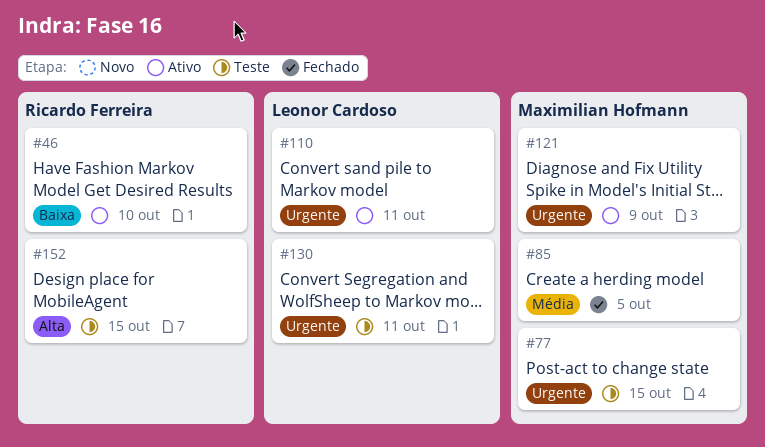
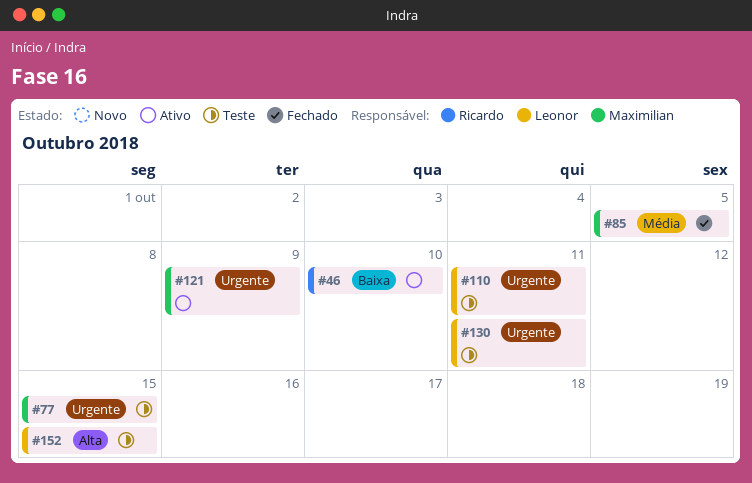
#110, status: Ativo -> Teste
#152, owner: Ricardo Ferreira -> Leonor Cardoso

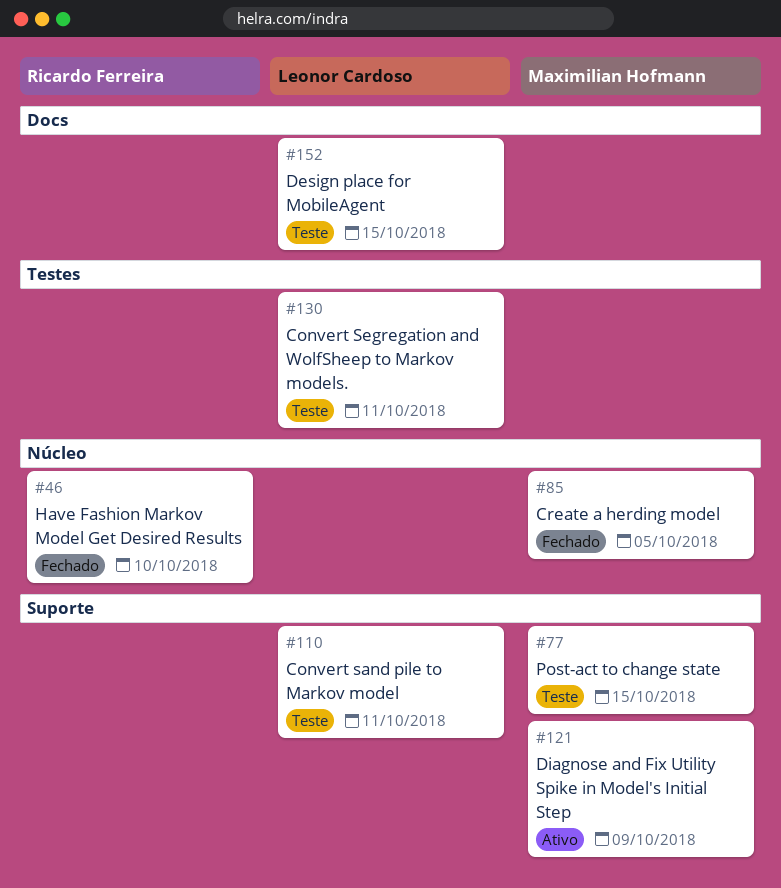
#46, status: Ativo -> Fechado

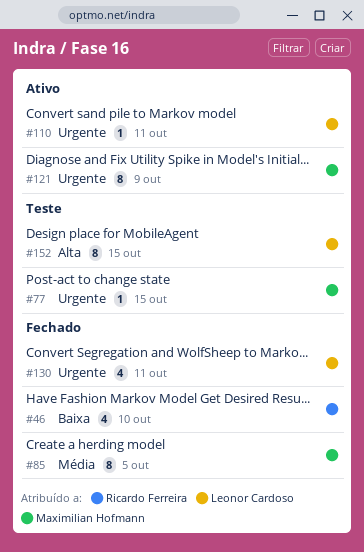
#110, status: Teste -> Ativo
#130, status: Teste -> Fechado

